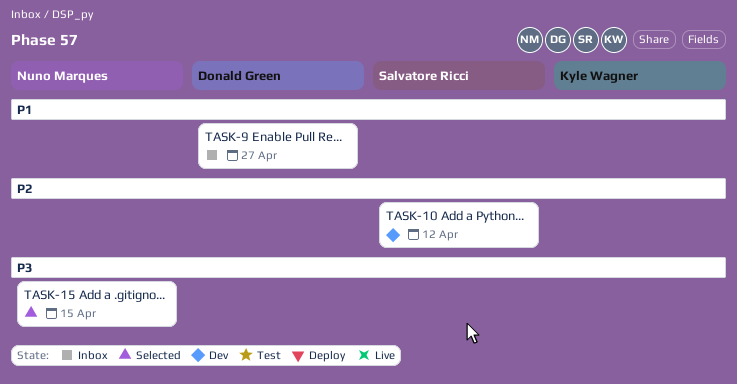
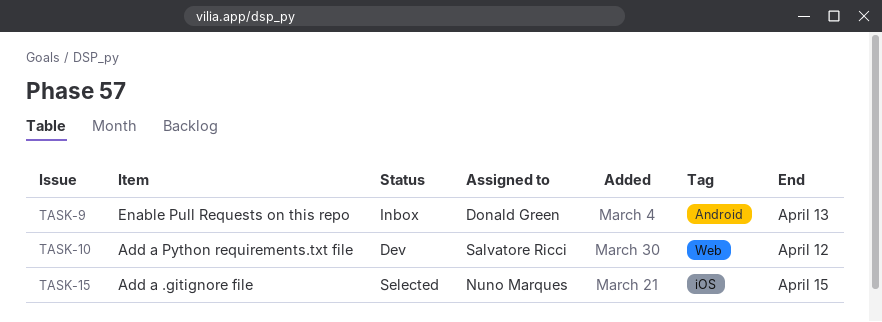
TASK-9, due: Apr 27 -> Apr 13

